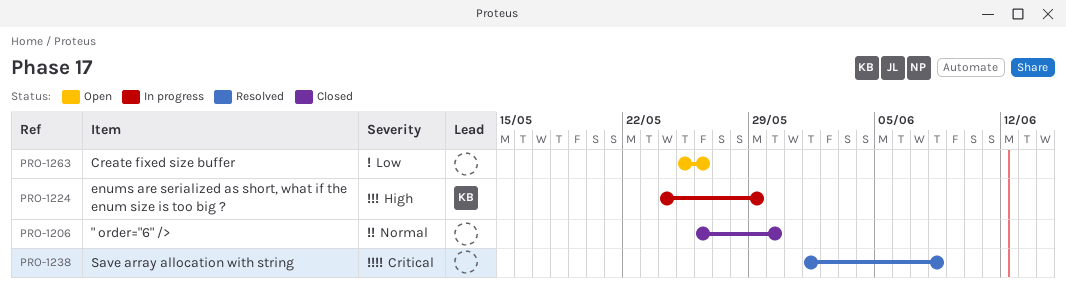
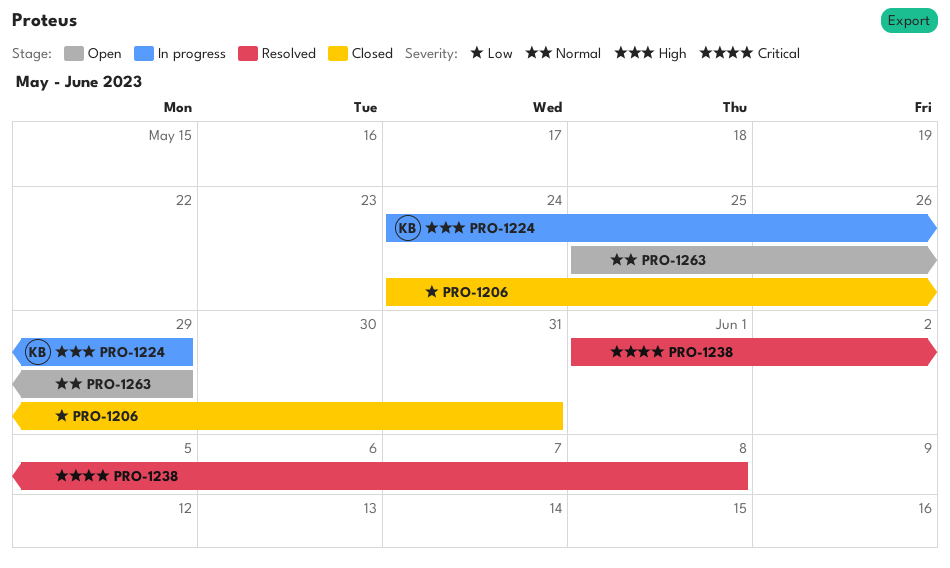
PRO-1206, priority: Normal -> Low
PRO-1206, start: May 26 -> May 24
PRO-1206, due: May 30 -> May 31
PRO-1263, priority: Low -> Normal
PRO-1263, due: May 26 -> May 29

